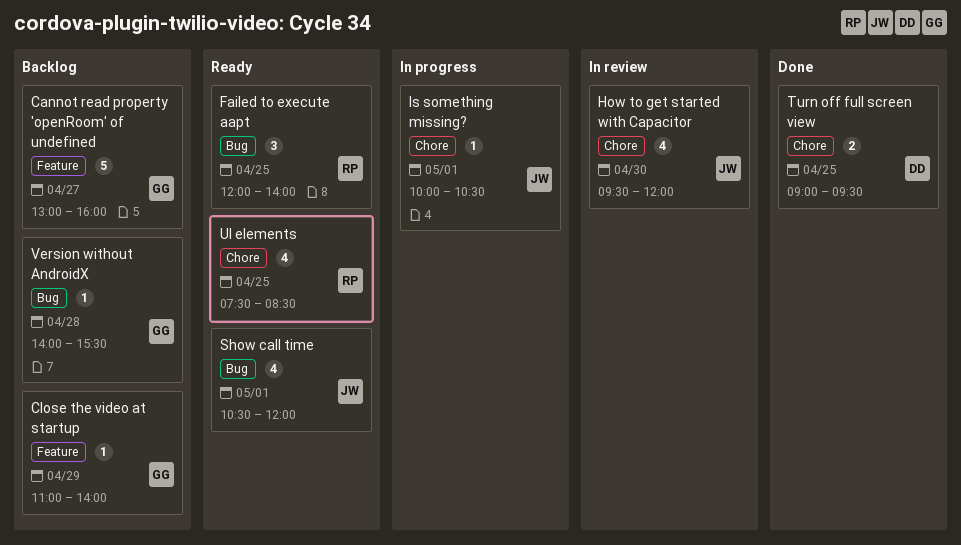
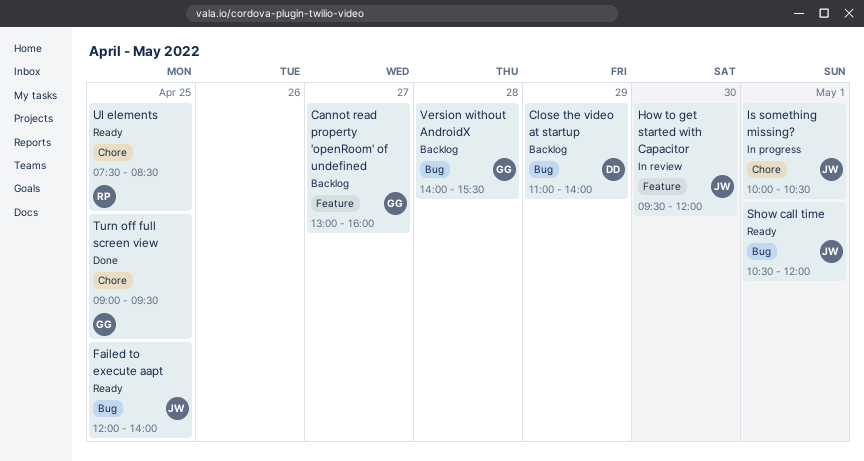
Close the video at startup, owner: GG -> DD
Close the video at startup, label: Feature -> Bug
Failed to execute aapt, owner: RP -> JW
How to get started with Capacitor, label: Chore -> Feature
Turn off full screen view, owner: DD -> GG

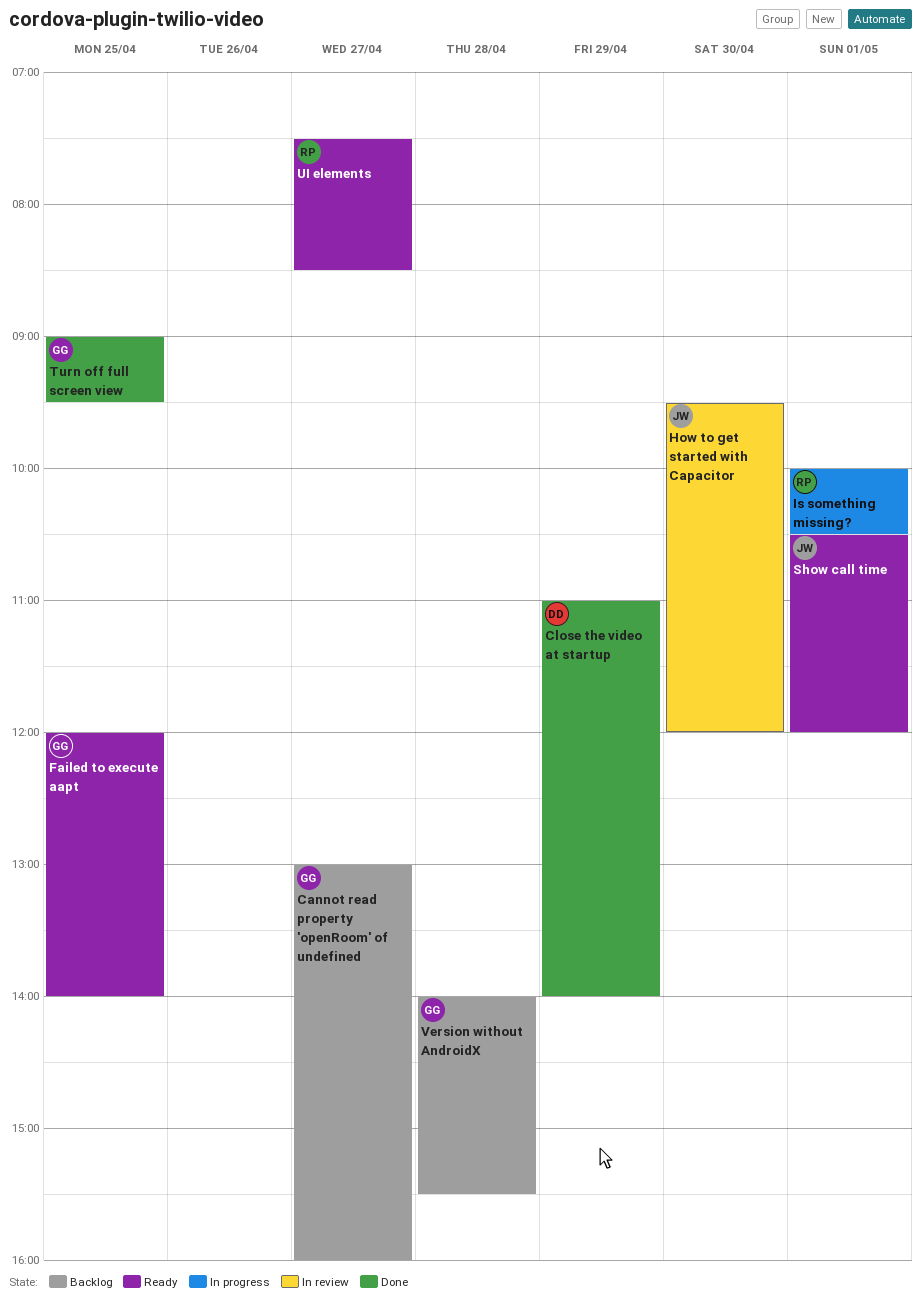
Close the video at startup, status: Backlog -> Done
Failed to execute aapt, owner: JW -> GG
Is something missing?, owner: JW -> RP
UI elements, day: Apr 25 -> Apr 27

